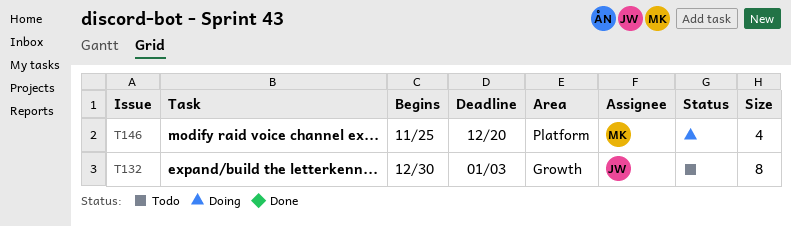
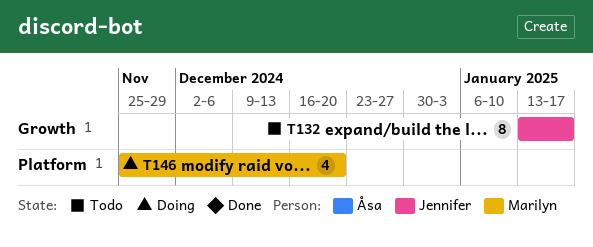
T132, start: Dec 30 -> Jan 13
T132, due: Jan 3 -> Jan 17

